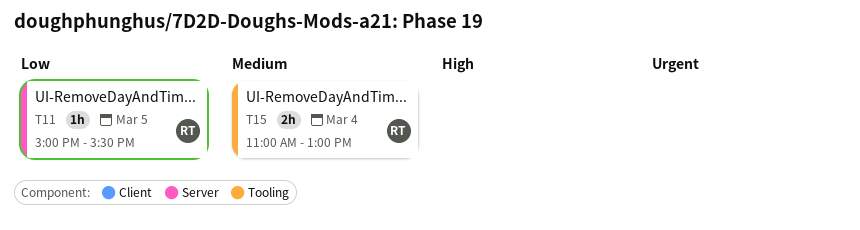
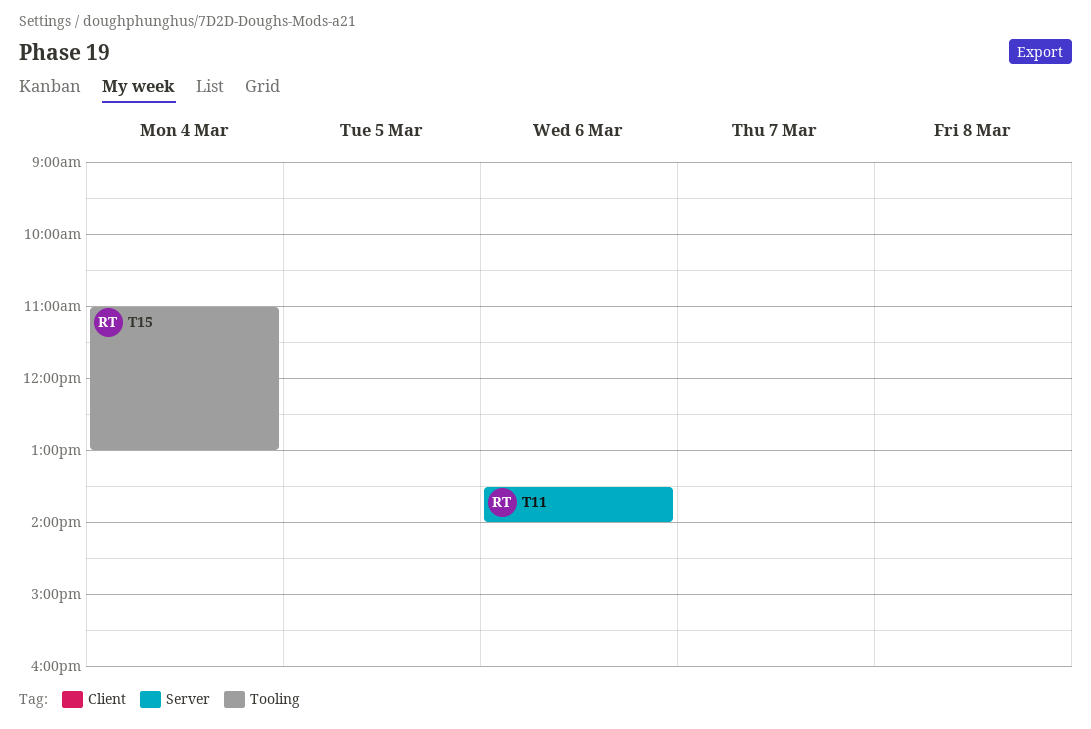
T11, day: Mar 5 -> Mar 6
T11, begins: 15:00 -> 13:30
T11, ends: 15:30 -> 14:00

